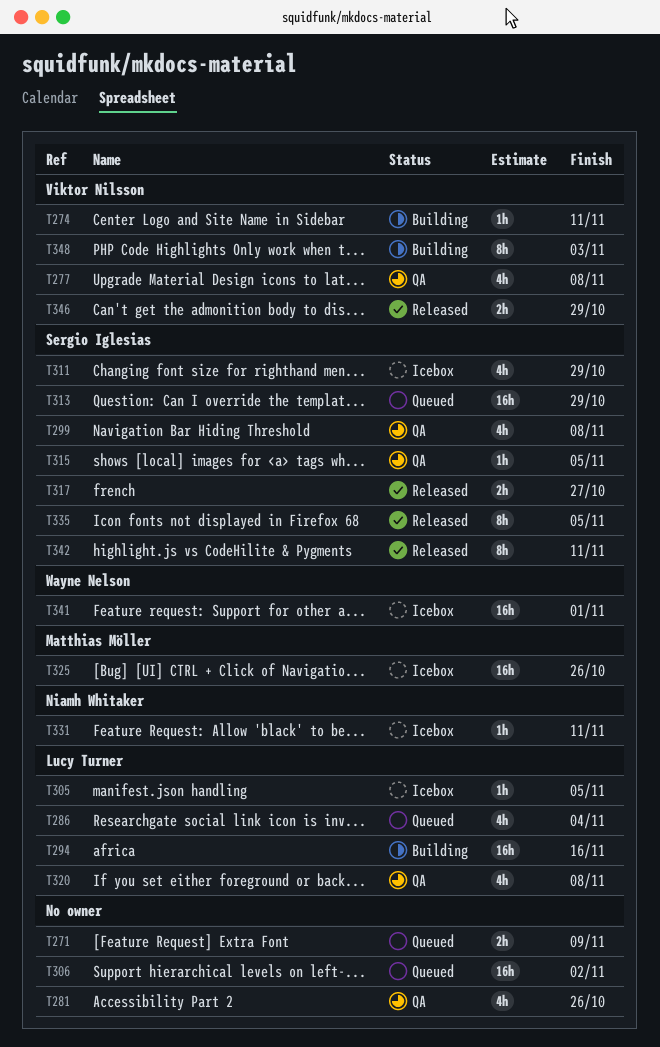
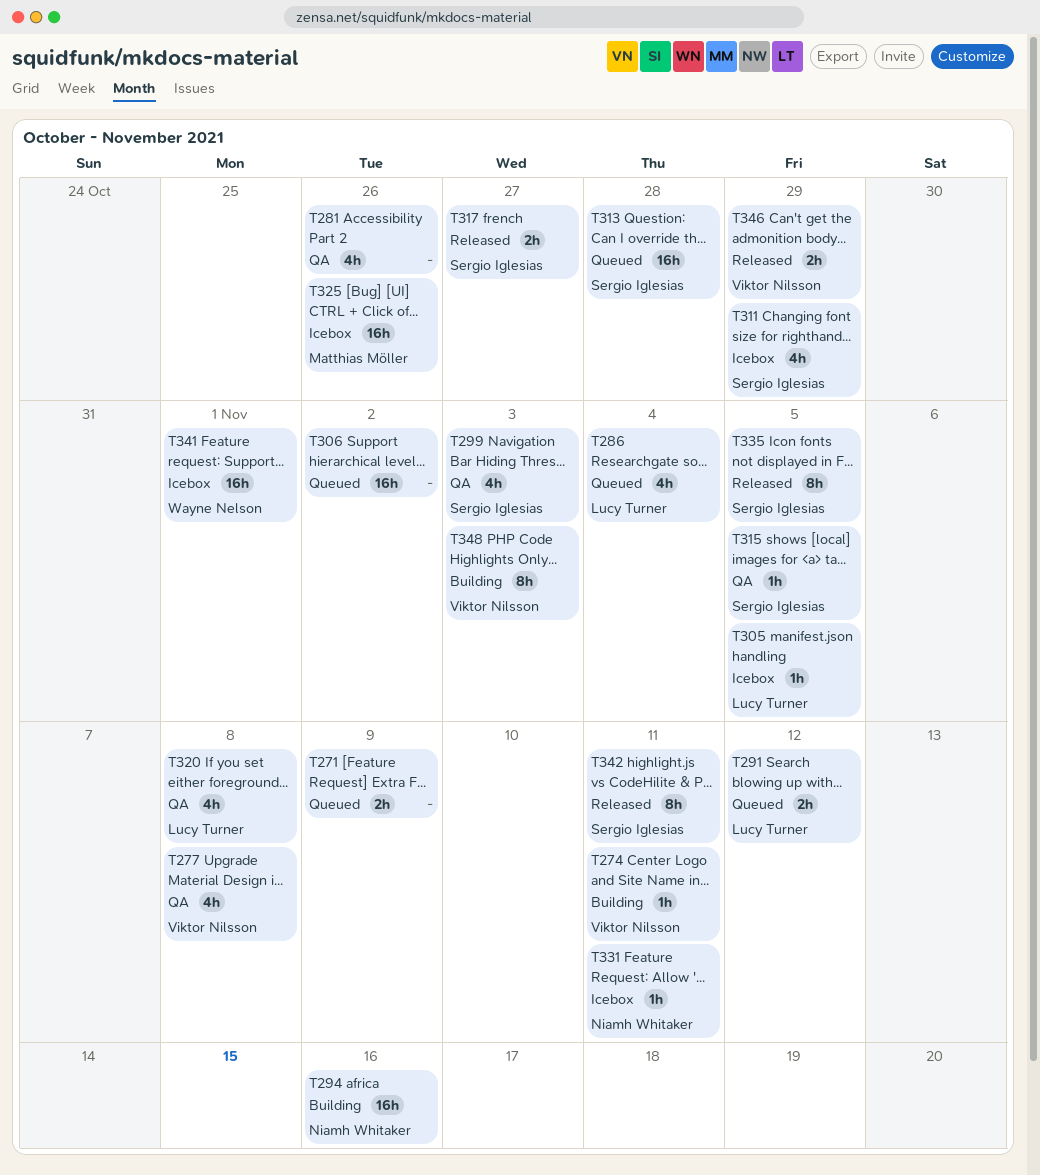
T291: none -> present
T294, owner: Lucy Turner -> Niamh Whitaker
T299, due: Nov 8 -> Nov 3
T313, due: Oct 29 -> Oct 28

